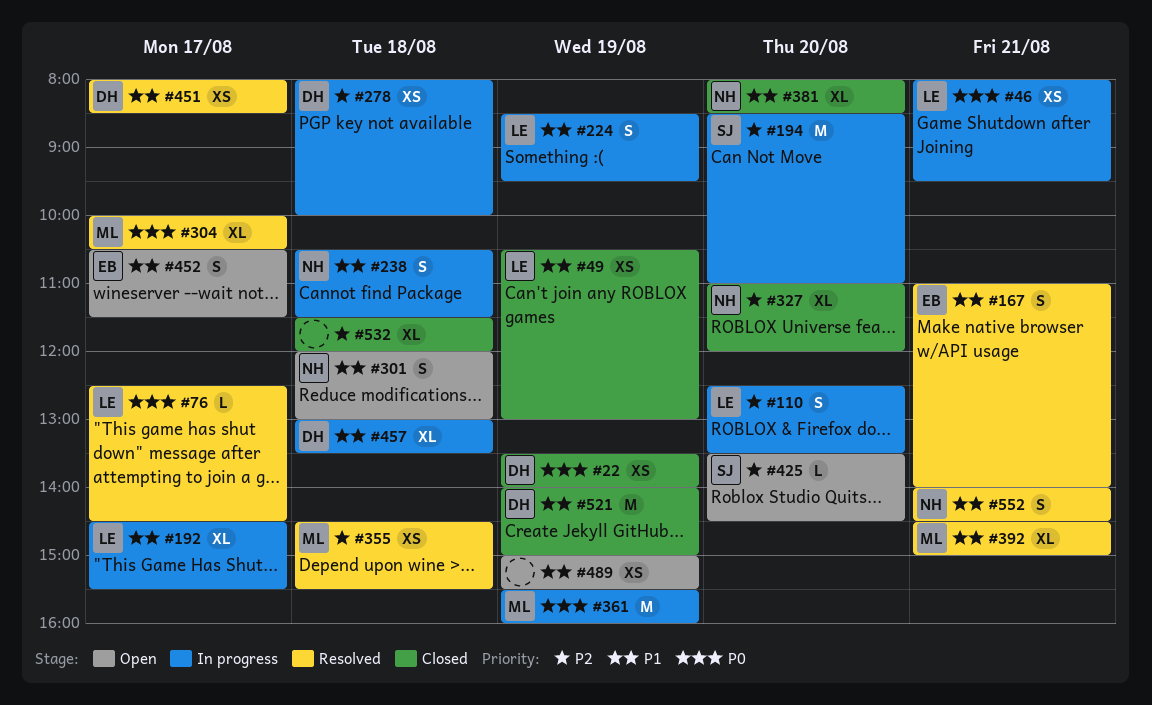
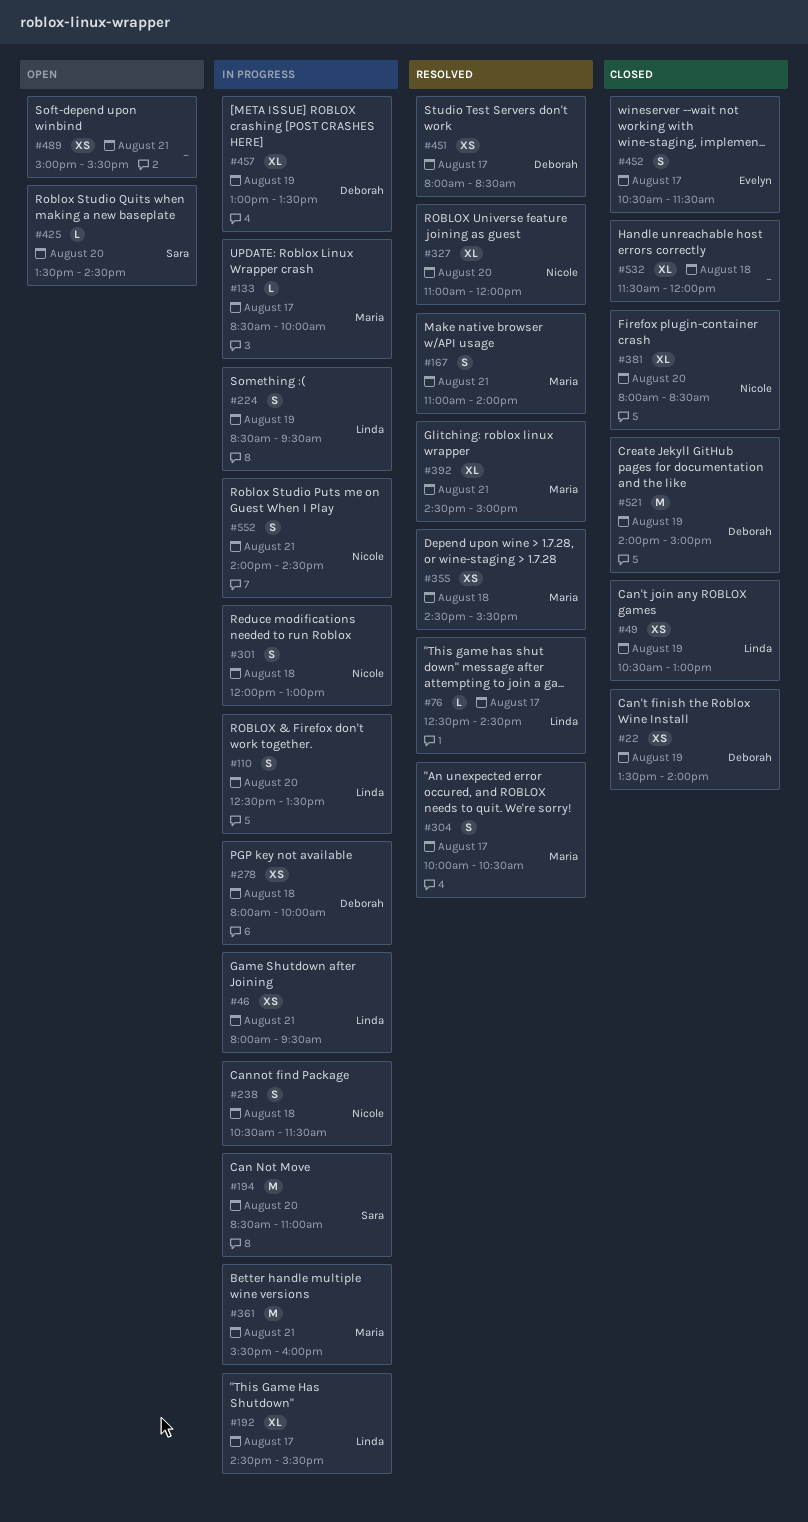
#133: none -> present
#167, owner: Evelyn -> Maria
#301, status: Open -> In progress
#304, estimate: XL -> S
#327, status: Closed -> Resolved
#361, day: Aug 19 -> Aug 21
#452, status: Open -> Closed
#457, day: Aug 18 -> Aug 19
#489, day: Aug 19 -> Aug 21
#552, status: Resolved -> In progress

